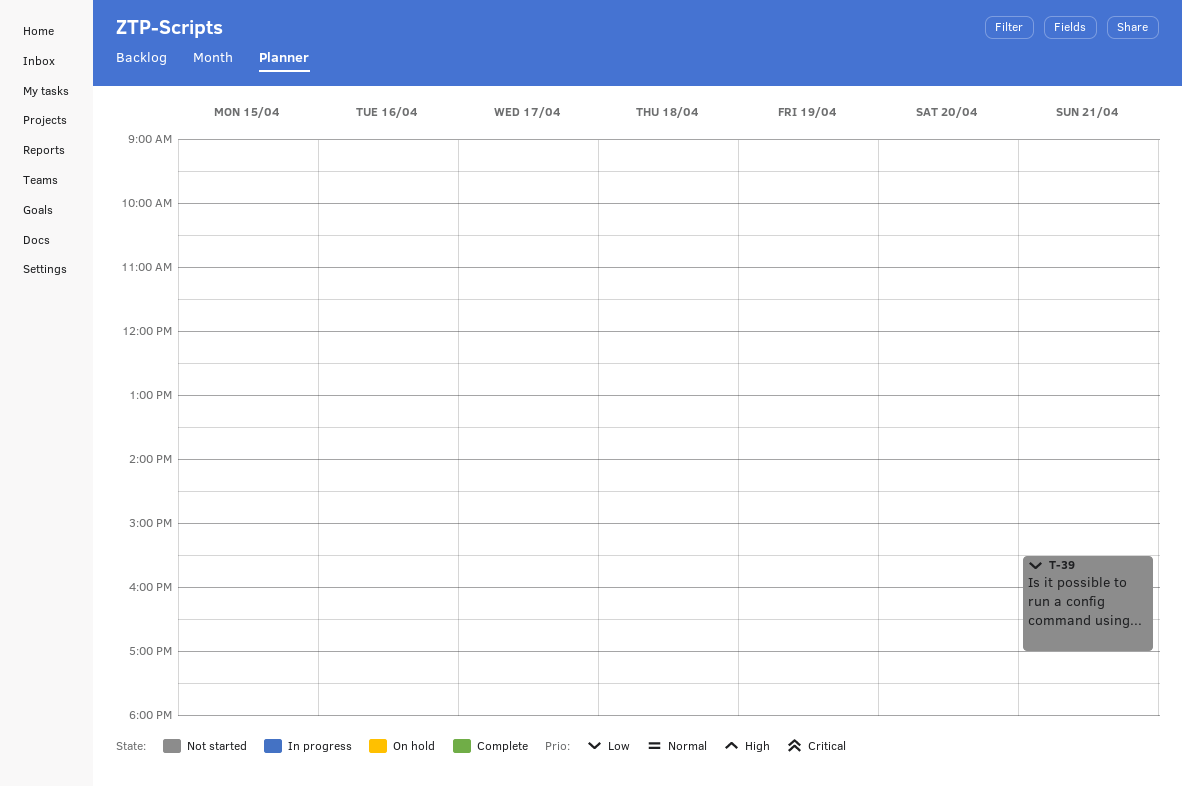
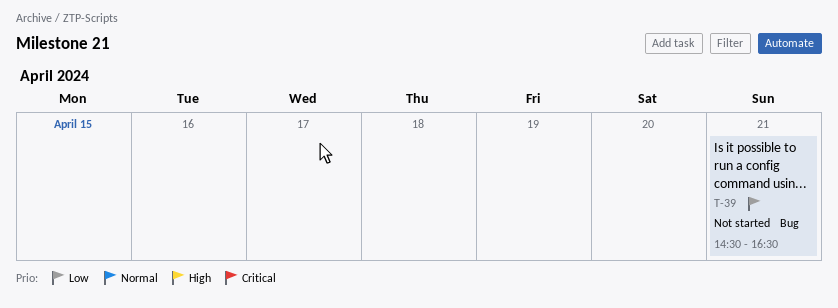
T-39, begins: 15:30 -> 14:30
T-39, ends: 17:00 -> 16:30

